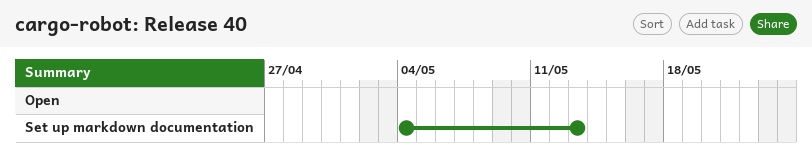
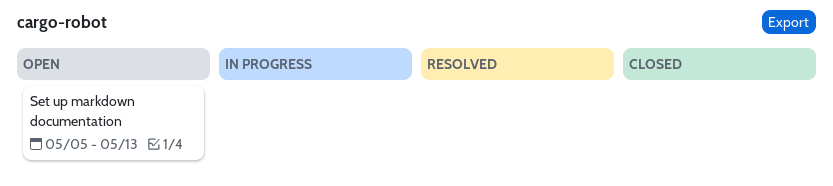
Set up markdown documentation, start: May 4 -> May 5

